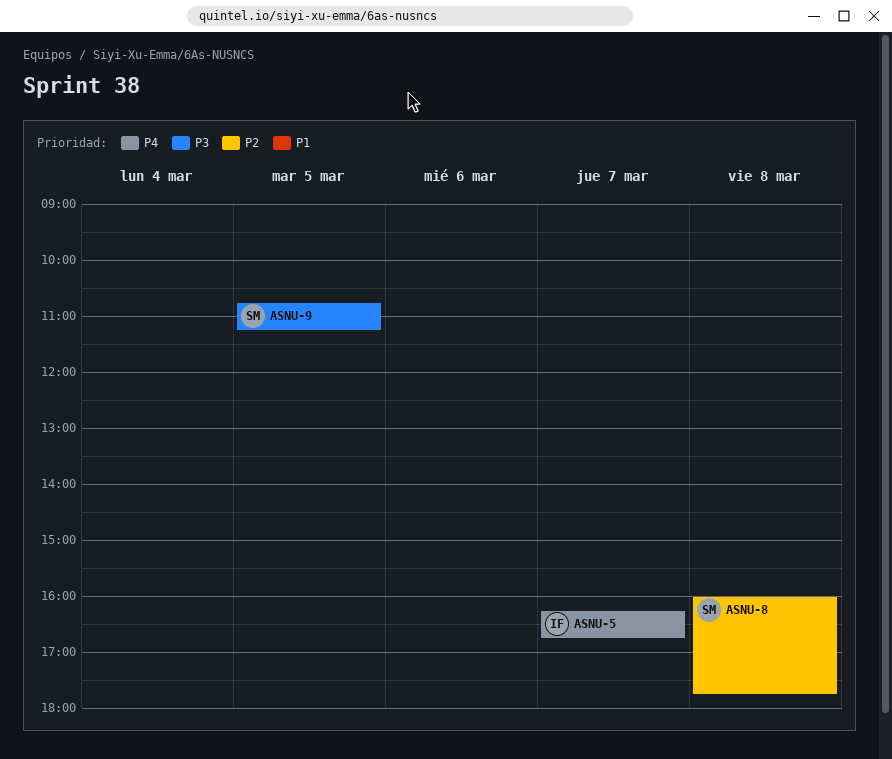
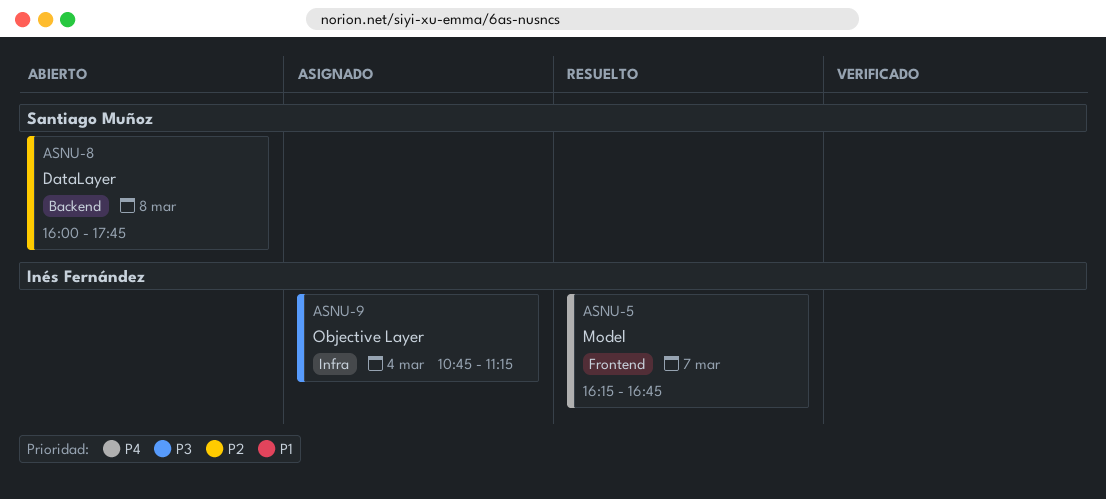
ASNU-9, owner: Santiago Muñoz -> Inés Fernández
ASNU-9, day: Mar 5 -> Mar 4

